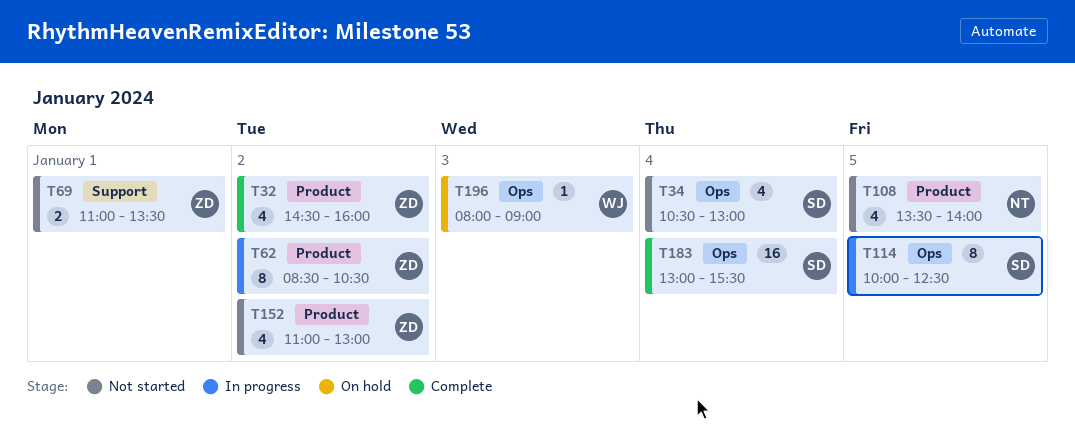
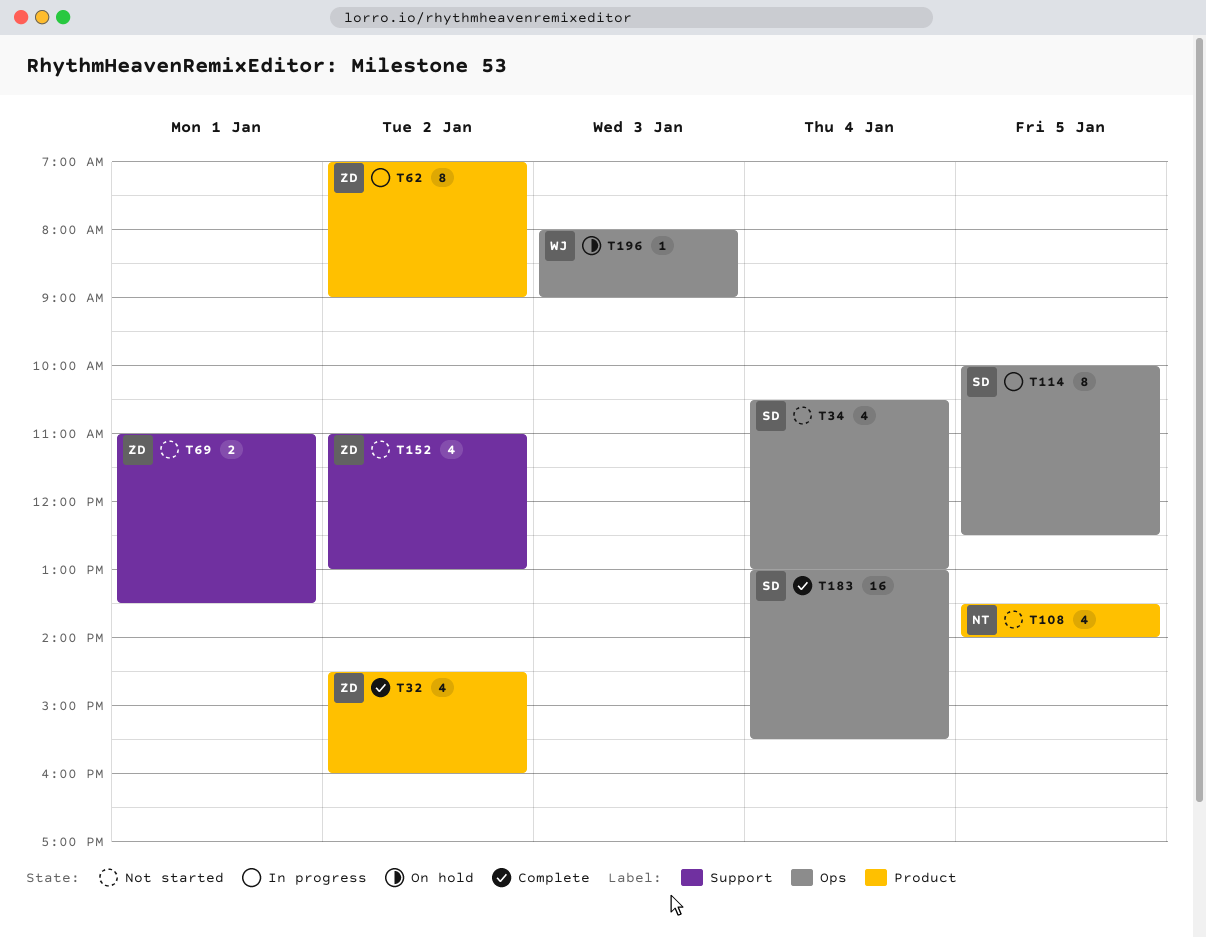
T62, begins: 08:30 -> 07:00
T62, ends: 10:30 -> 09:00
T152, label: Product -> Support

